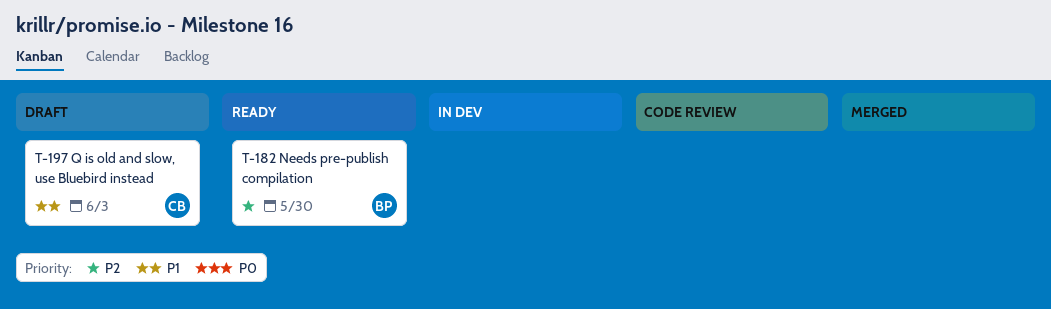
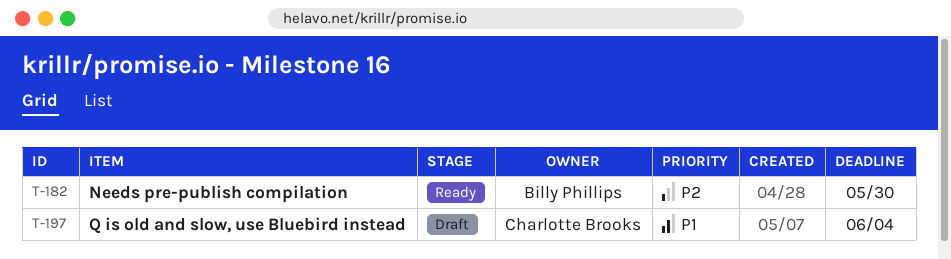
T-197, due: Jun 3 -> Jun 4

